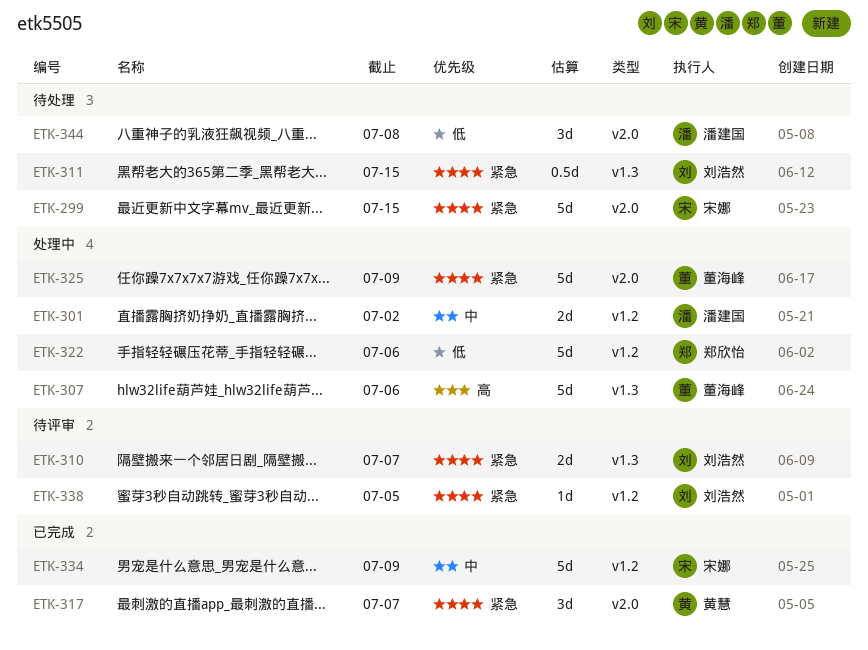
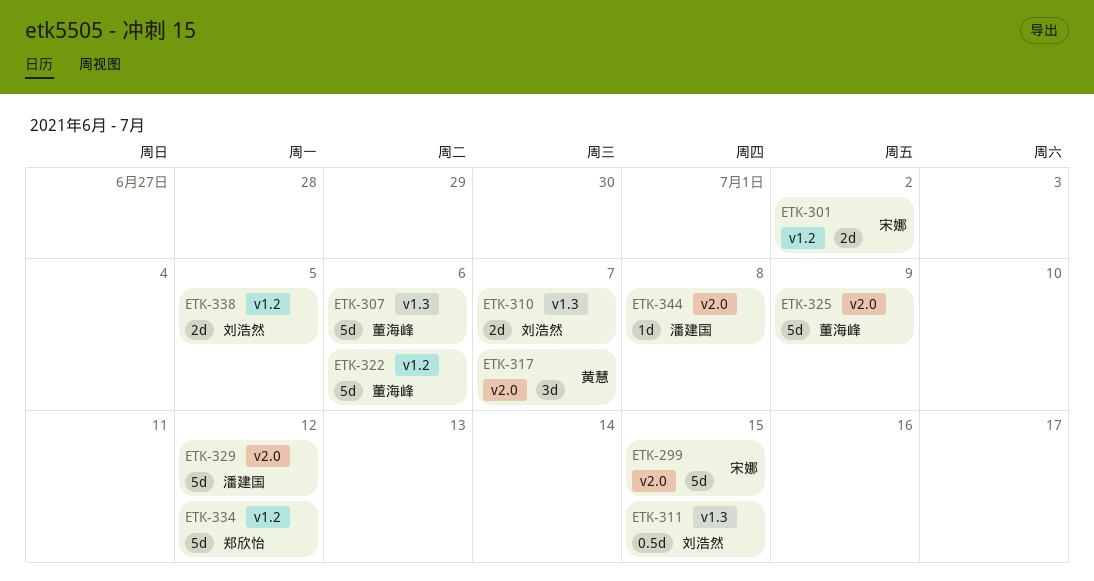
ETK-301, owner: 潘建国 -> 宋娜
ETK-322, owner: 郑欣怡 -> 董海峰
ETK-329: none -> present
ETK-334, owner: 宋娜 -> 郑欣怡
ETK-334, due: Jul 9 -> Jul 12
ETK-338, estimate: 1d -> 2d
ETK-344, estimate: 3d -> 1d

